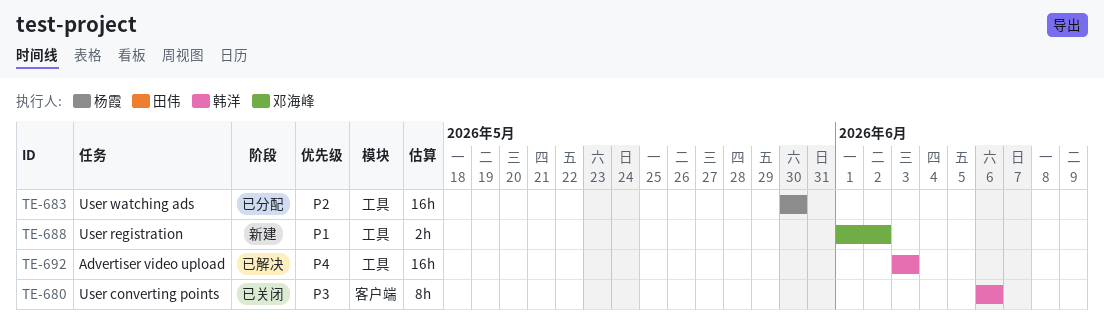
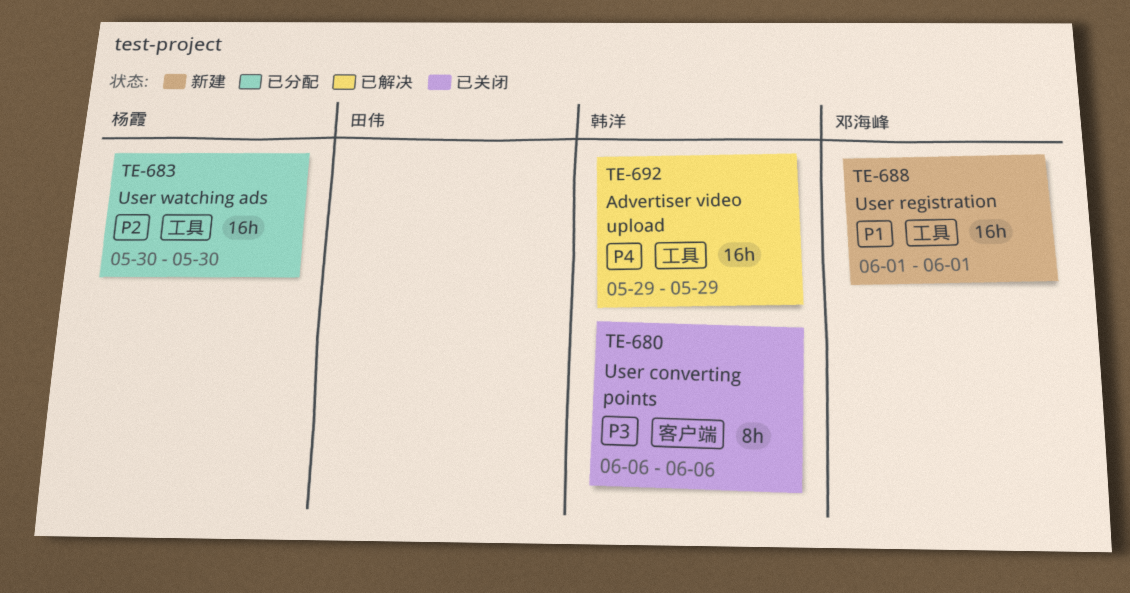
TE-688, estimate: 2h -> 16h
TE-688, due: Jun 2 -> Jun 1
TE-692, start: Jun 3 -> May 29
TE-692, due: Jun 3 -> May 29

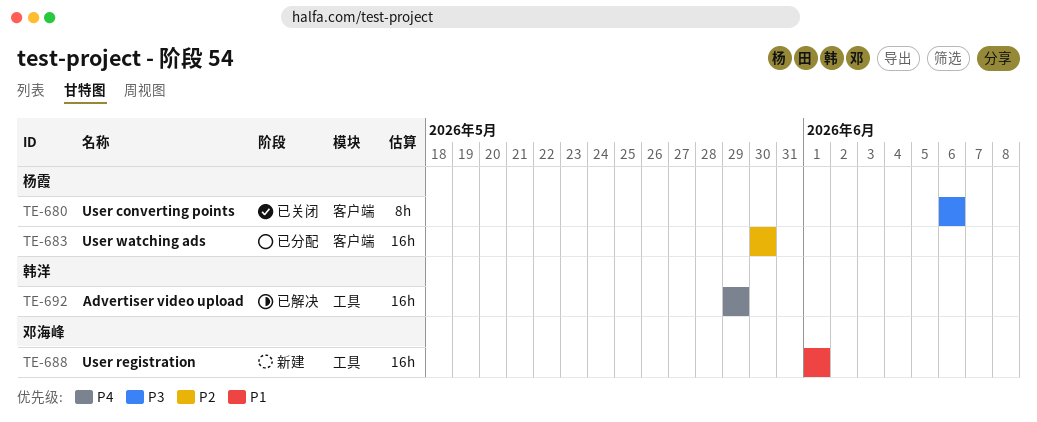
TE-680, owner: 韩洋 -> 杨霞
TE-683, label: 工具 -> 客户端

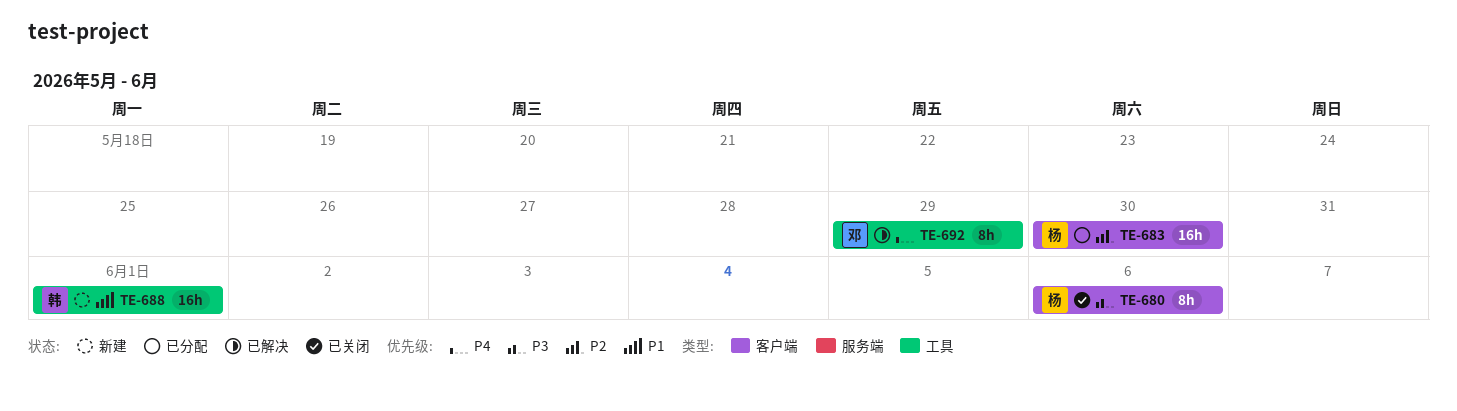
TE-688, owner: 邓海峰 -> 韩洋
TE-692, owner: 韩洋 -> 邓海峰
TE-692, estimate: 16h -> 8h

